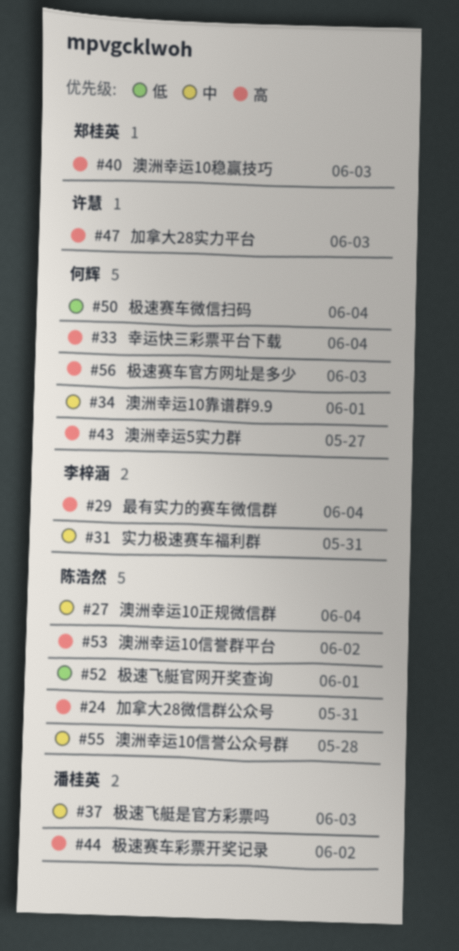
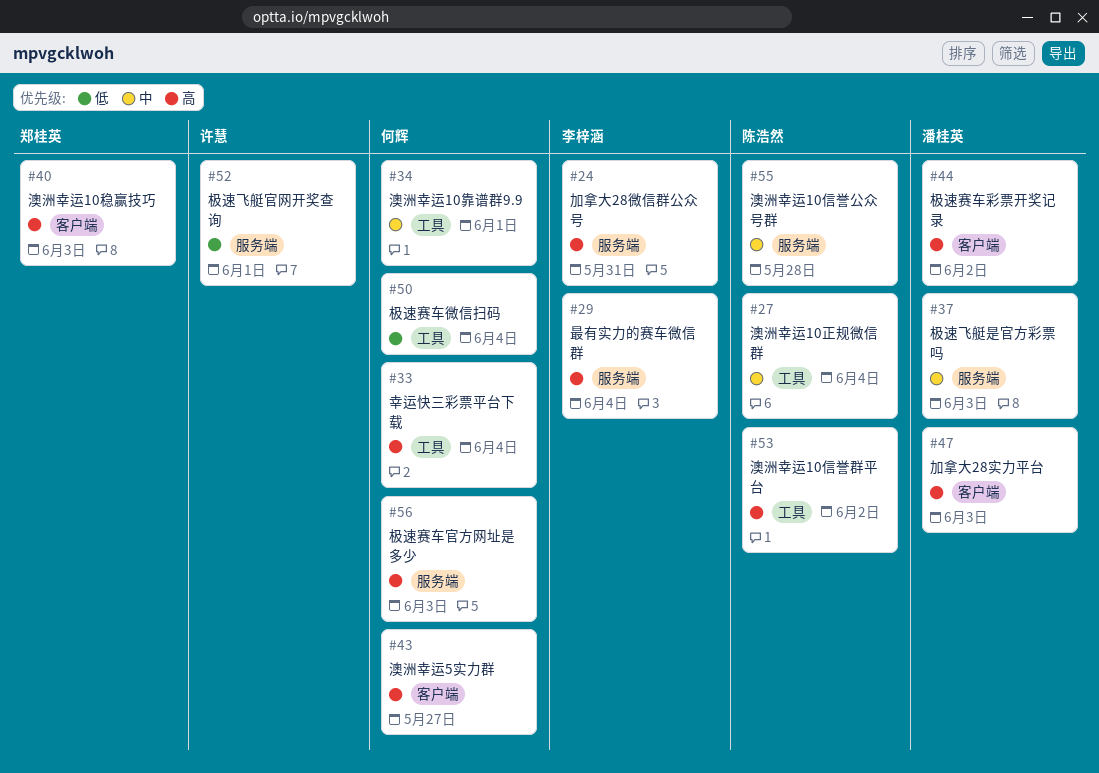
#24, owner: 陈浩然 -> 李梓涵
#31: present -> none
#47, owner: 许慧 -> 潘桂英
#52, owner: 陈浩然 -> 许慧

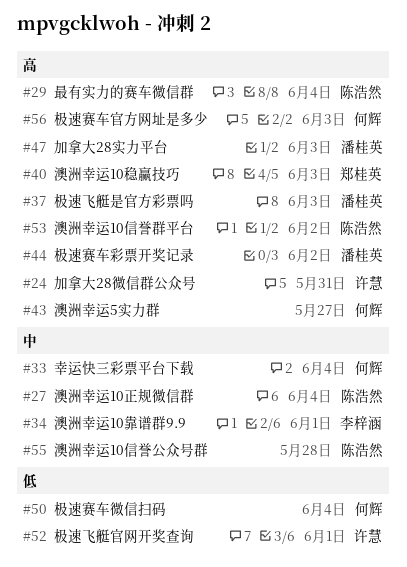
#24, owner: 李梓涵 -> 许慧
#29, owner: 李梓涵 -> 陈浩然
#33, priority: 高 -> 中
#34, owner: 何辉 -> 李梓涵
#37, priority: 中 -> 高

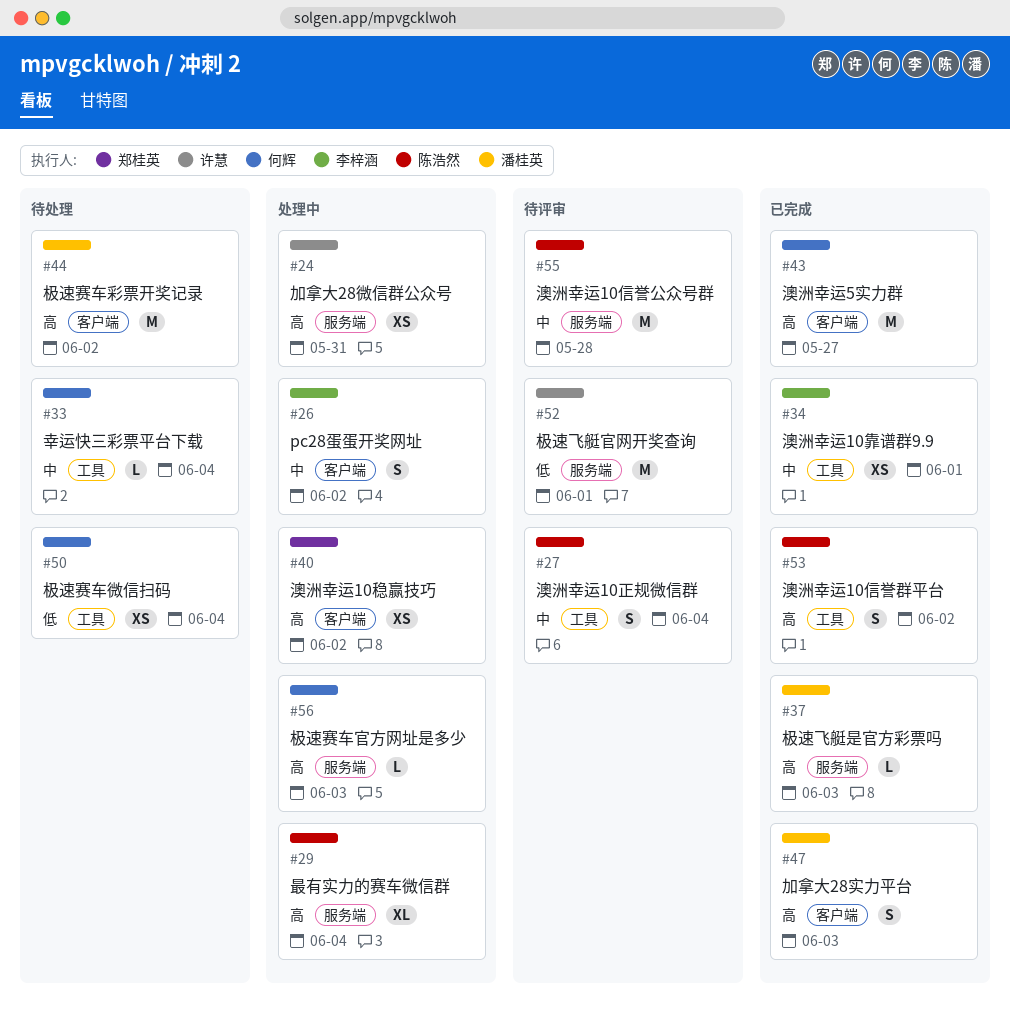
#26: none -> present
#40, due: Jun 3 -> Jun 2

